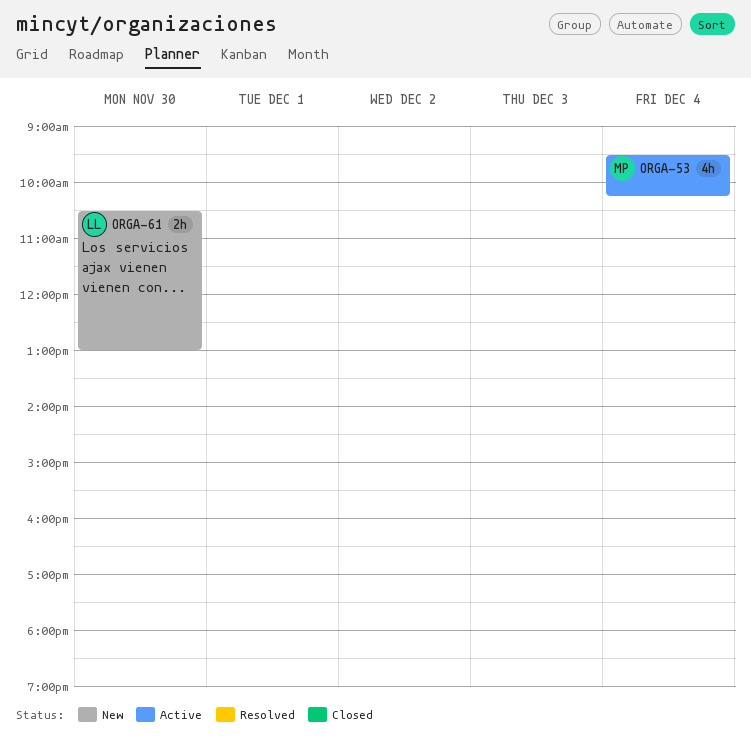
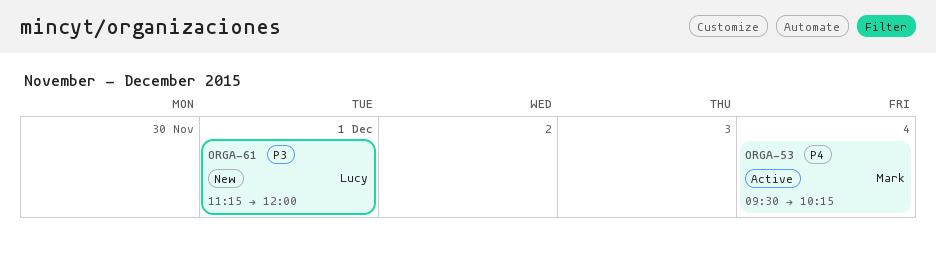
ORGA-61, day: Nov 30 -> Dec 1
ORGA-61, begins: 10:30 -> 11:15
ORGA-61, ends: 13:00 -> 12:00

